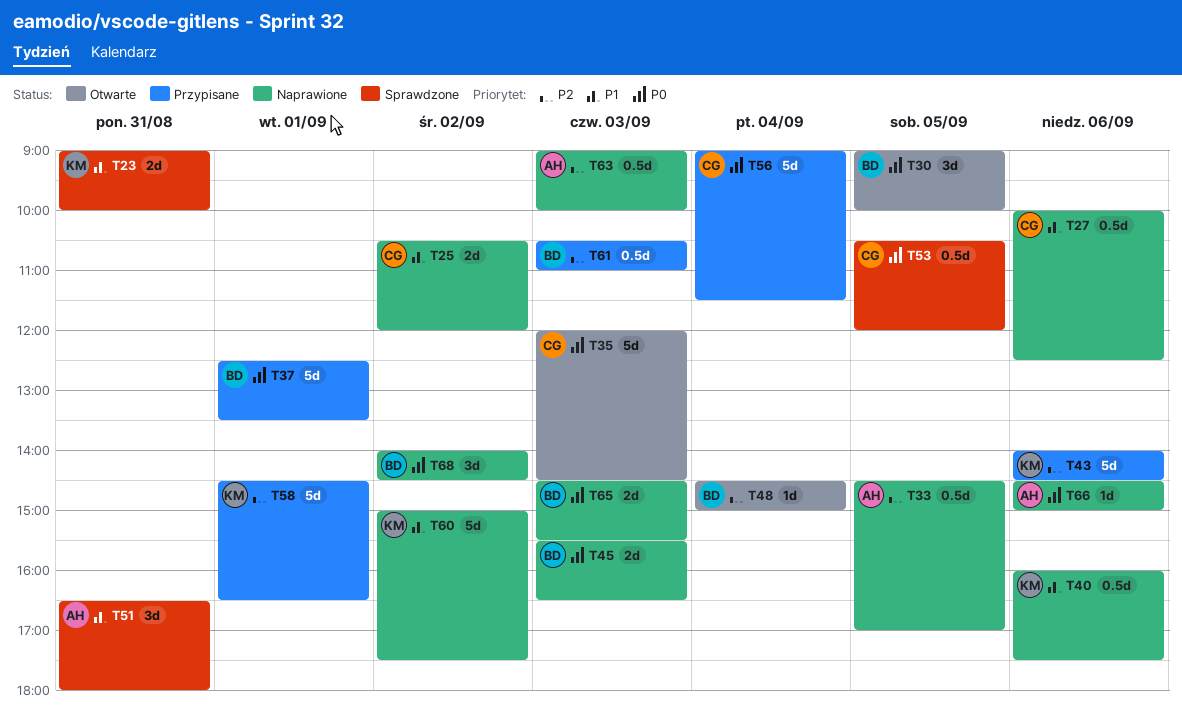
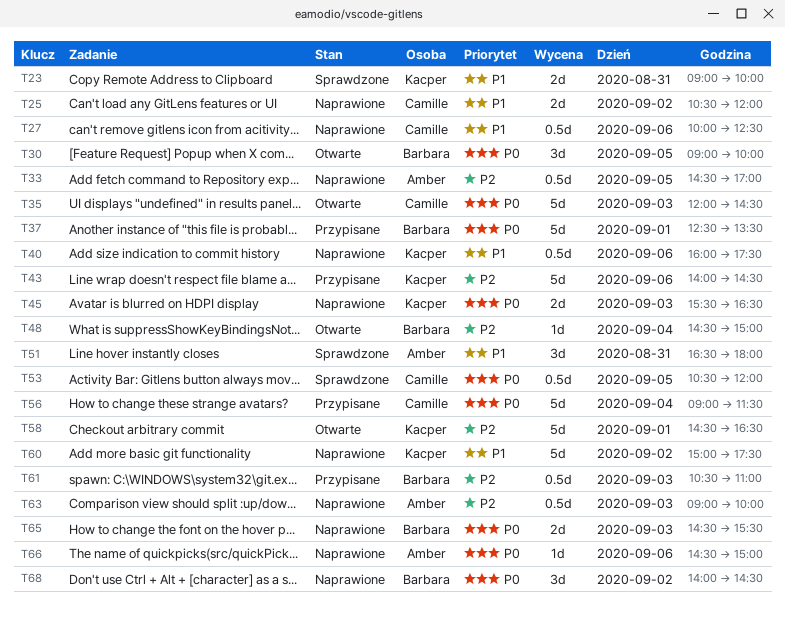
T45, owner: Barbara -> Kacper
T58, status: Przypisane -> Otwarte

